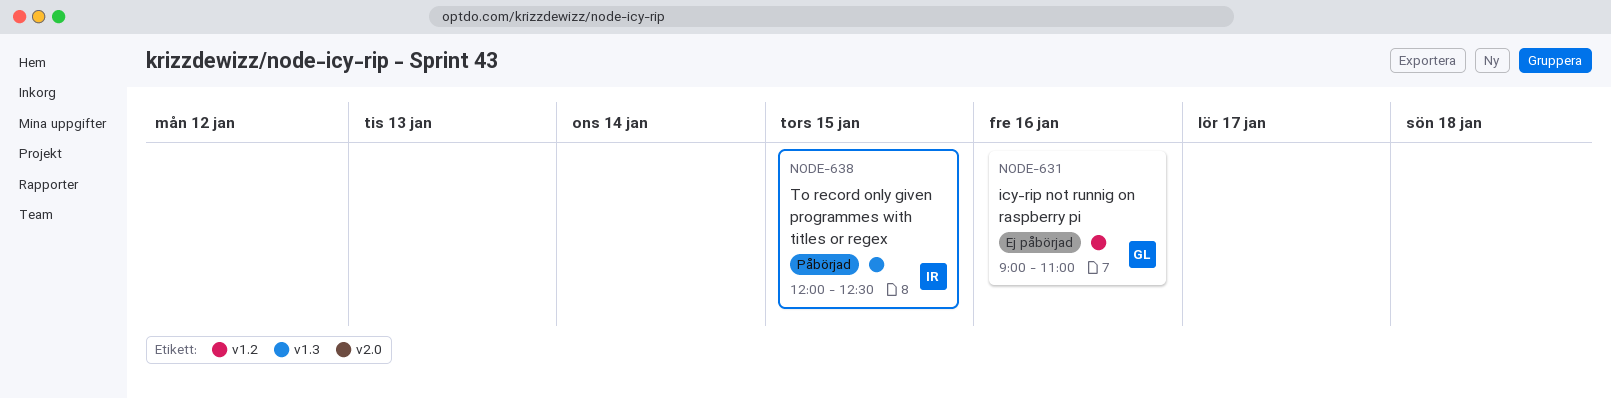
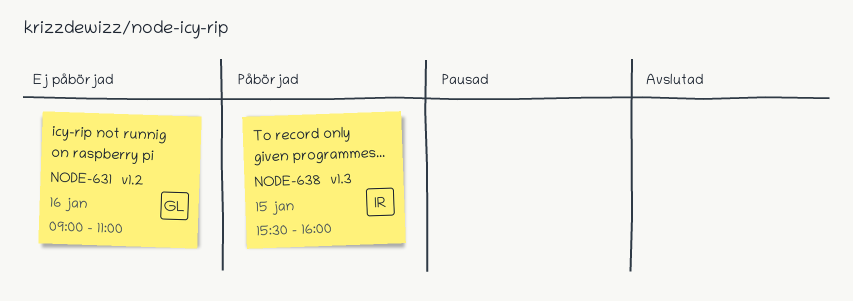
NODE-638, begins: 12:00 -> 15:30
NODE-638, ends: 12:30 -> 16:00

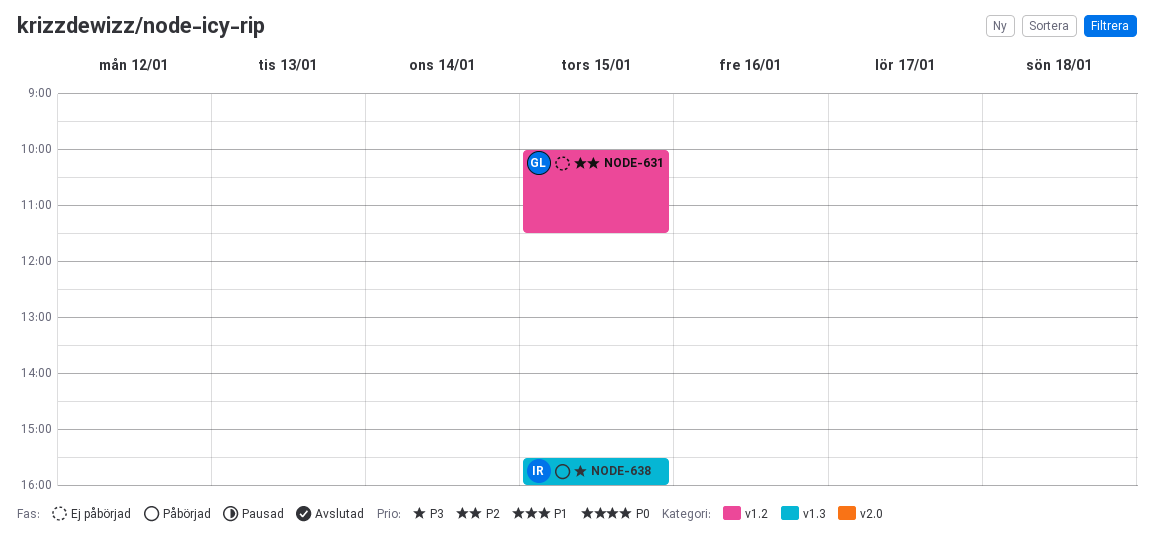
NODE-631, day: Jan 16 -> Jan 15
NODE-631, begins: 09:00 -> 10:00
NODE-631, ends: 11:00 -> 11:30

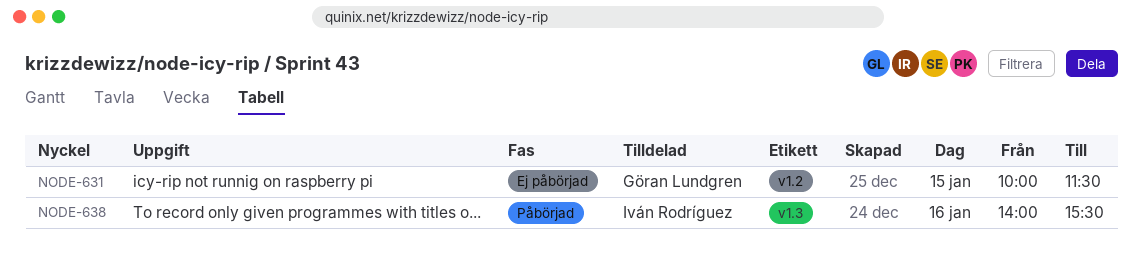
NODE-638, day: Jan 15 -> Jan 16
NODE-638, begins: 15:30 -> 14:00
NODE-638, ends: 16:00 -> 15:30

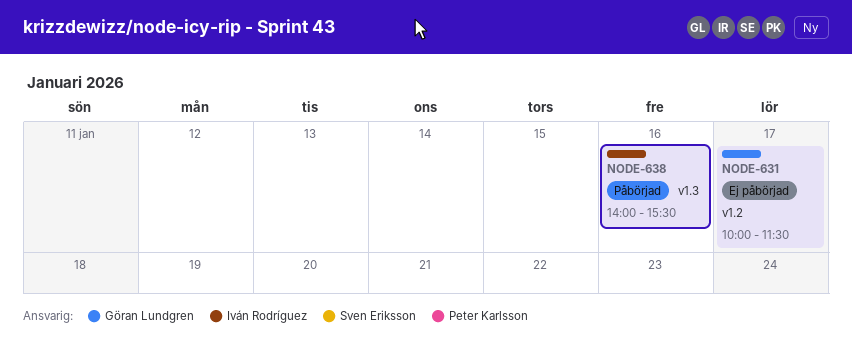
NODE-631, day: Jan 15 -> Jan 17

